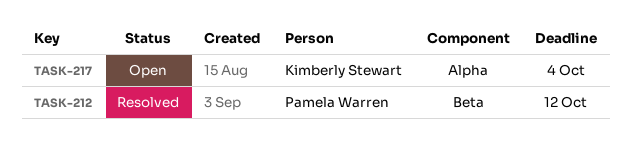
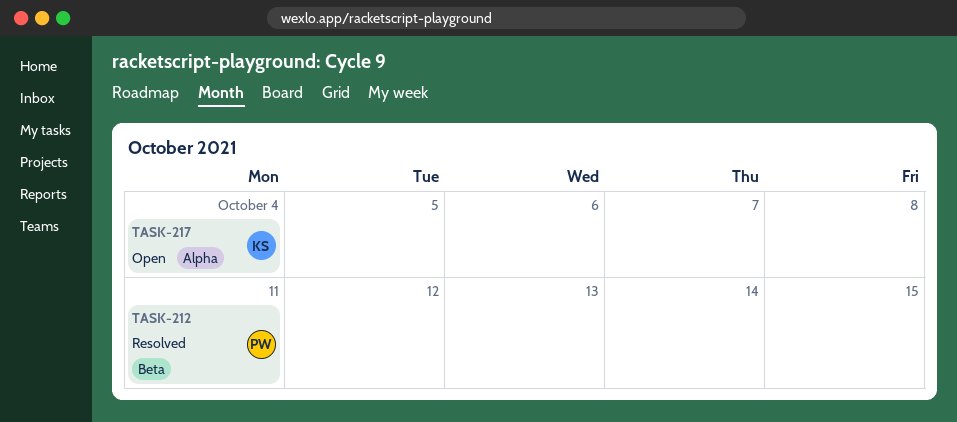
TASK-212, due: Oct 12 -> Oct 11

